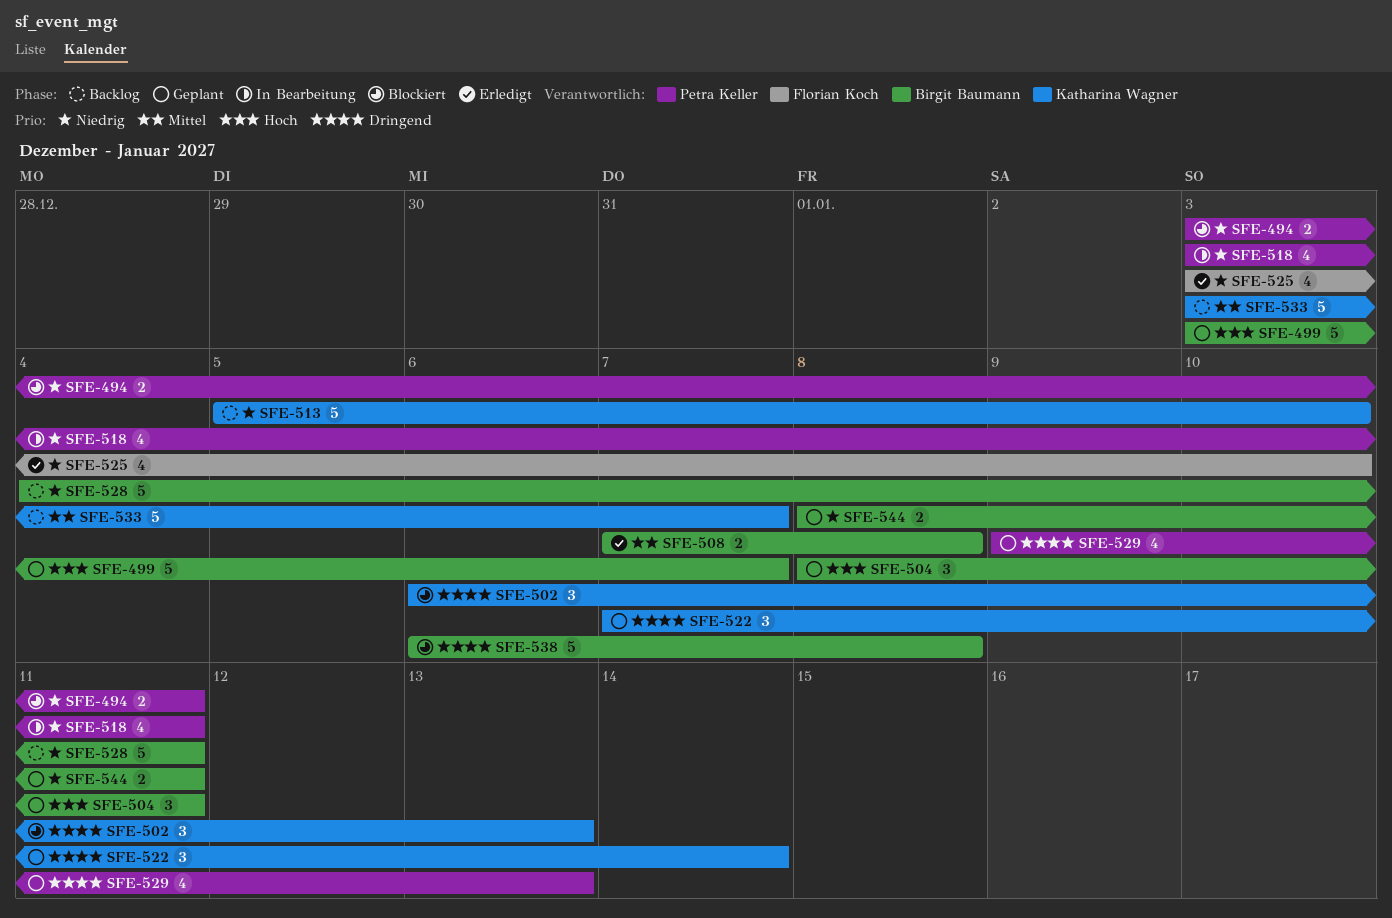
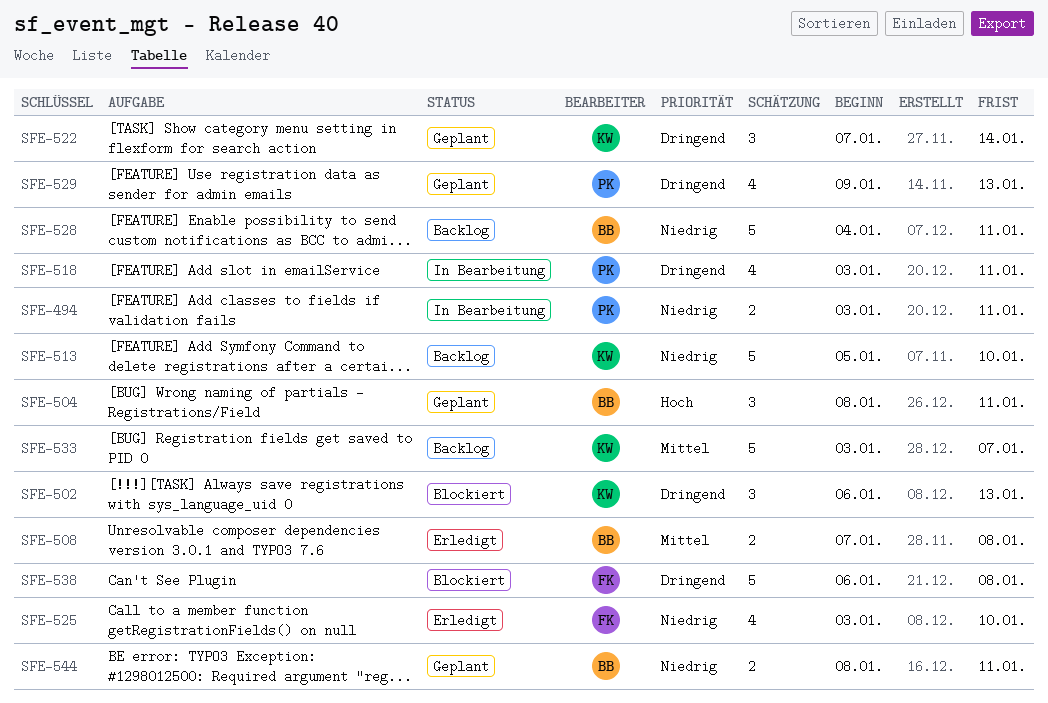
SFE-494, status: Blockiert -> In Bearbeitung
SFE-499: present -> none
SFE-518, priority: Niedrig -> Dringend
SFE-538, owner: Birgit Baumann -> Florian Koch

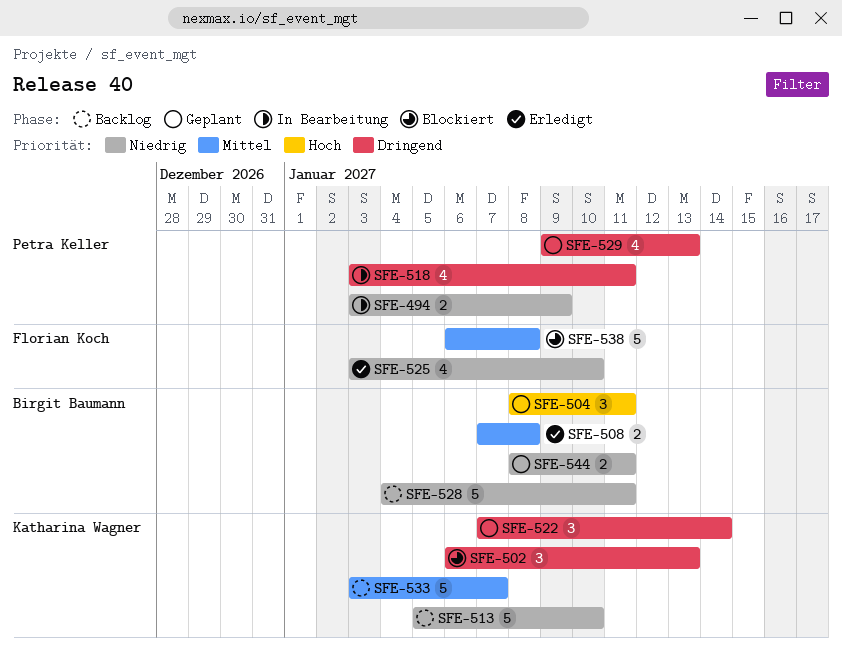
SFE-494, due: Jan 11 -> Jan 9
SFE-538, priority: Dringend -> Mittel

